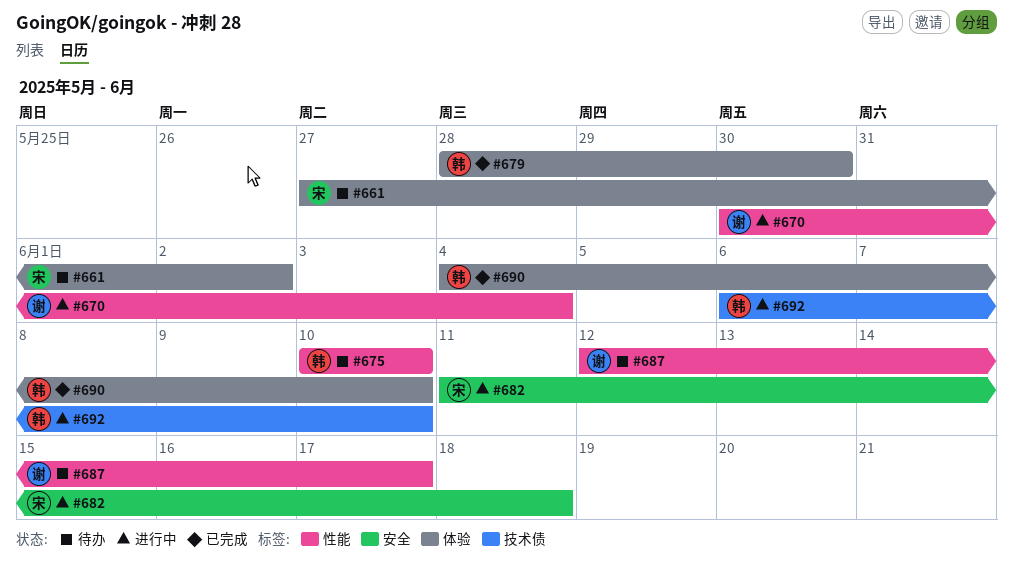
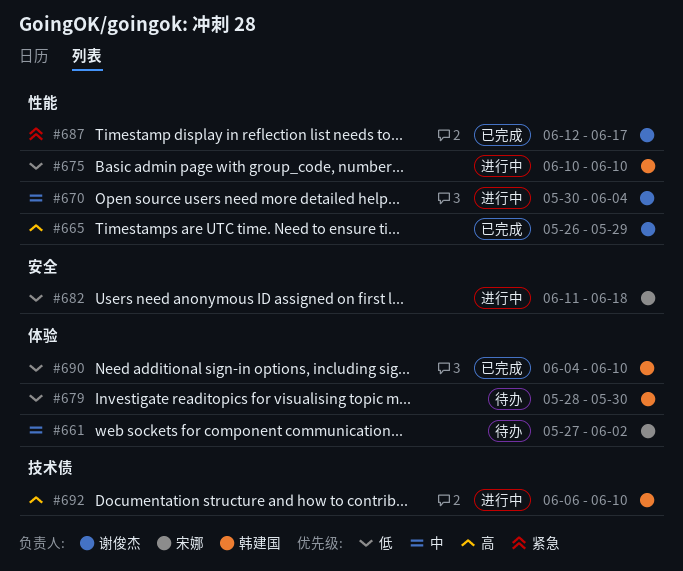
#665: none -> present
#675, status: 待办 -> 进行中
#679, status: 已完成 -> 待办
#687, status: 待办 -> 已完成

